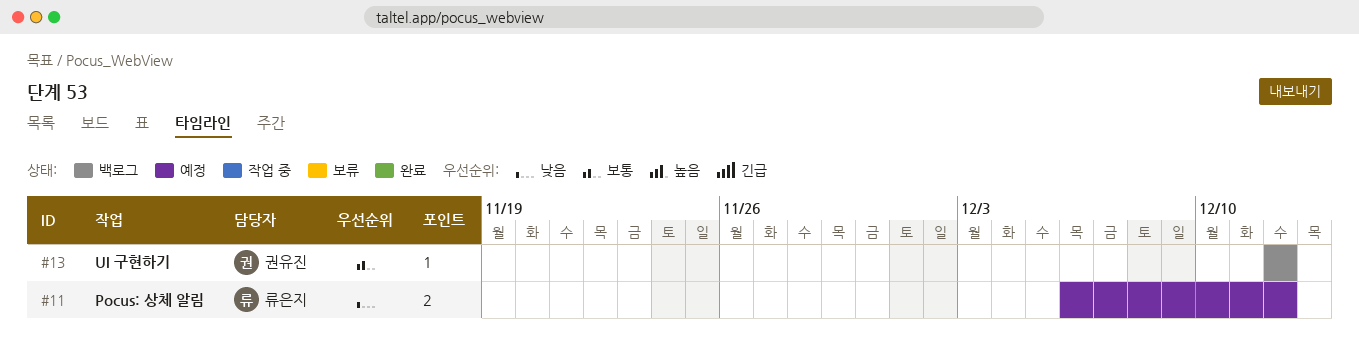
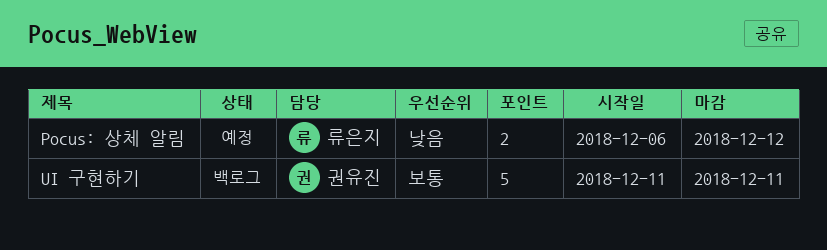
UI 구현하기, estimate: 1 -> 5
UI 구현하기, start: Dec 12 -> Dec 11
UI 구현하기, due: Dec 12 -> Dec 11

